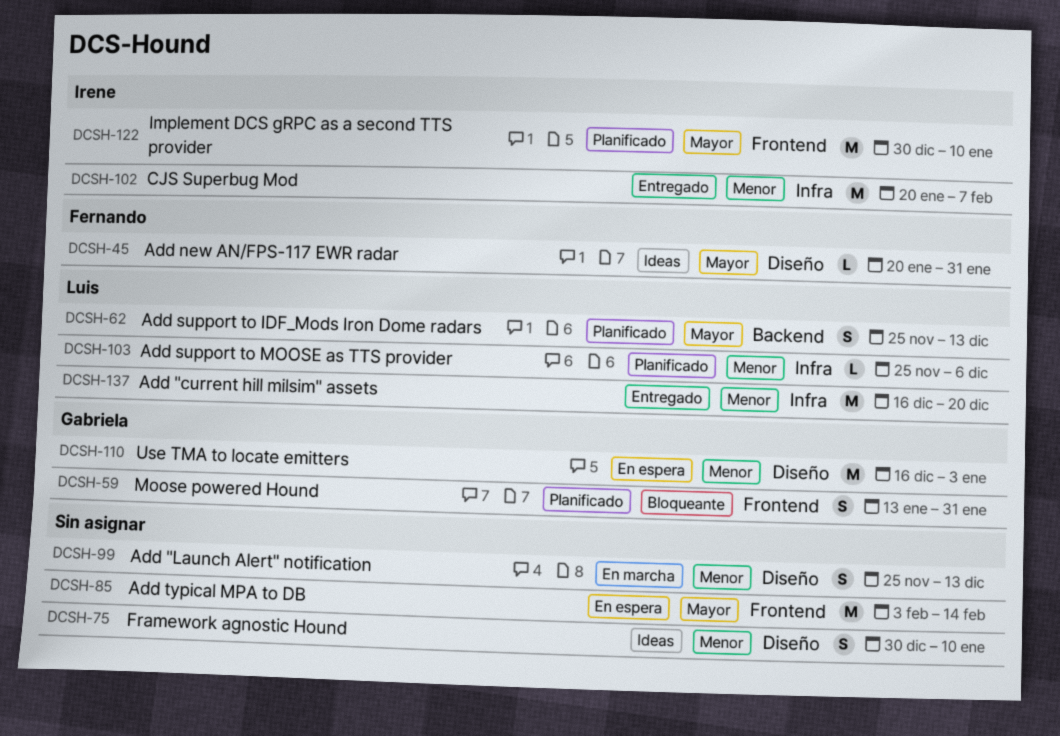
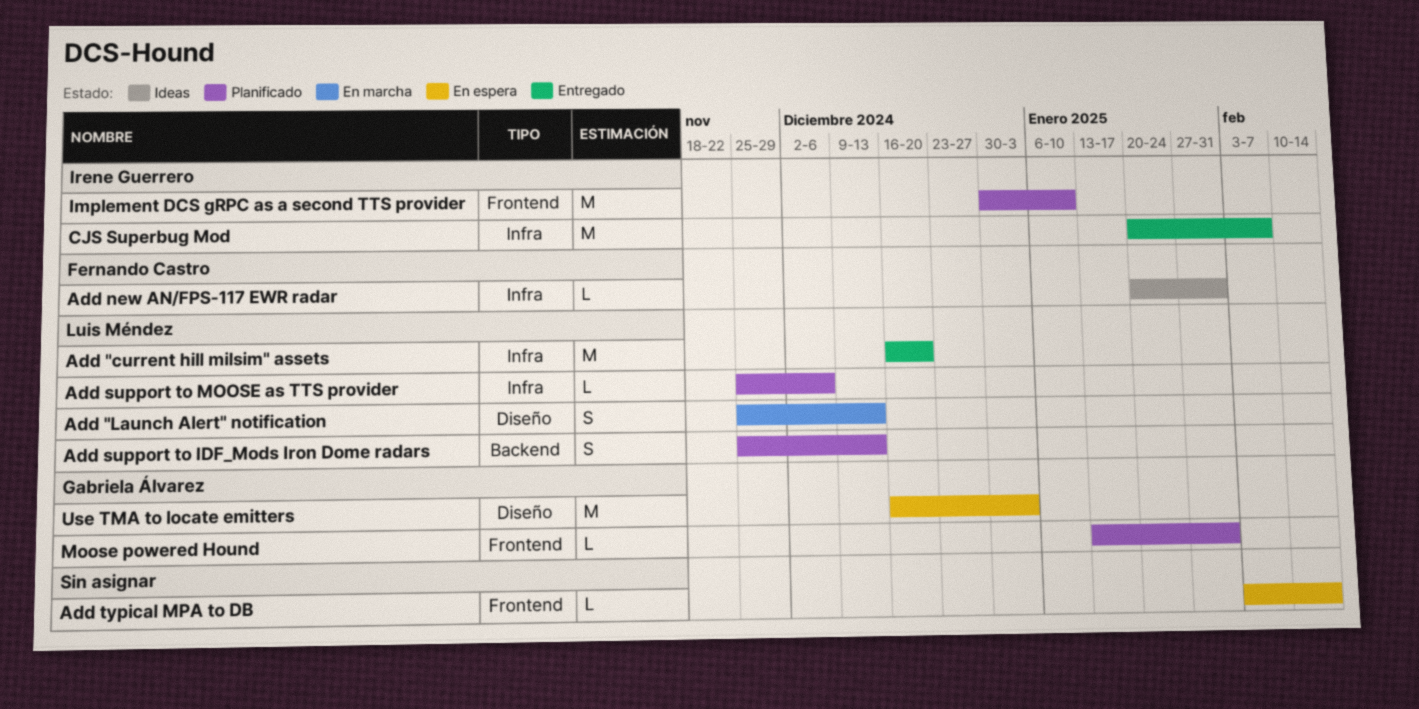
Add "Launch Alert" notification, owner: none -> Luis Méndez
Add new AN/FPS-117 EWR radar, label: Diseño -> Infra
Add typical MPA to DB, estimate: M -> L
Framework agnostic Hound: present -> none
Moose powered Hound, estimate: S -> L

